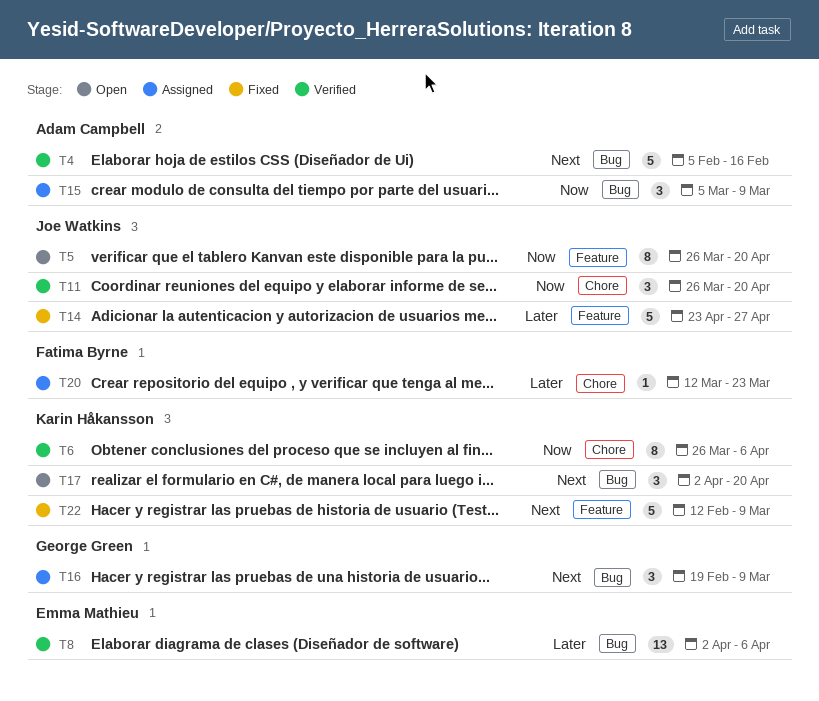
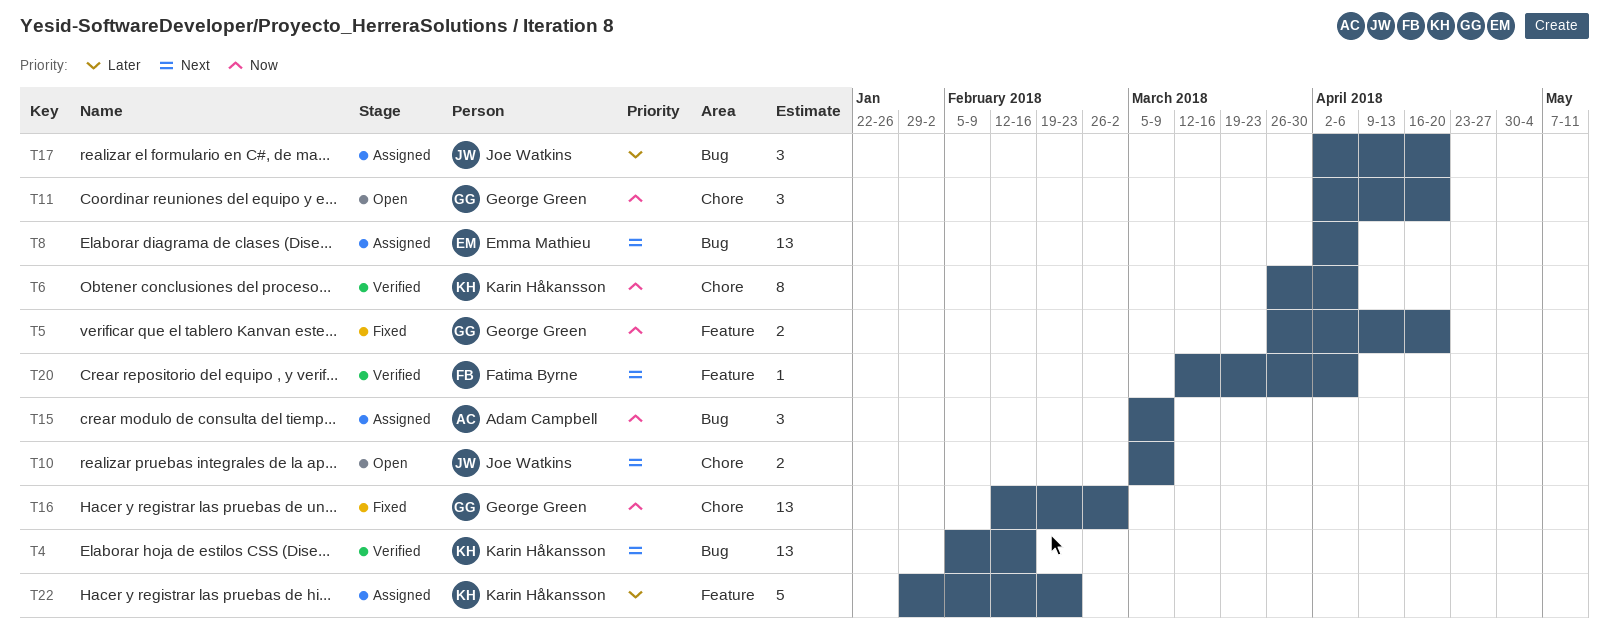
T4, owner: Adam Campbell -> Karin Håkansson
T4, estimate: 5 -> 13
T5, status: Open -> Fixed
T5, owner: Joe Watkins -> George Green
T5, estimate: 8 -> 2
T8, status: Verified -> Assigned
T8, priority: Later -> Next
T10: none -> present
T11, status: Verified -> Open
T11, owner: Joe Watkins -> George Green
T11, start: Mar 26 -> Apr 2
T14: present -> none
T16, status: Assigned -> Fixed
T16, priority: Next -> Now
T16, label: Bug -> Chore
T16, estimate: 3 -> 13
T16, start: Feb 19 -> Feb 12
T16, due: Mar 9 -> Mar 2
T17, status: Open -> Assigned
T17, owner: Karin Håkansson -> Joe Watkins
T17, priority: Next -> Later
T20, status: Assigned -> Verified
T20, priority: Later -> Next
T20, label: Chore -> Feature
T20, due: Mar 23 -> Apr 6
T22, status: Fixed -> Assigned
T22, priority: Next -> Later
T22, start: Feb 12 -> Jan 29
T22, due: Mar 9 -> Feb 23

